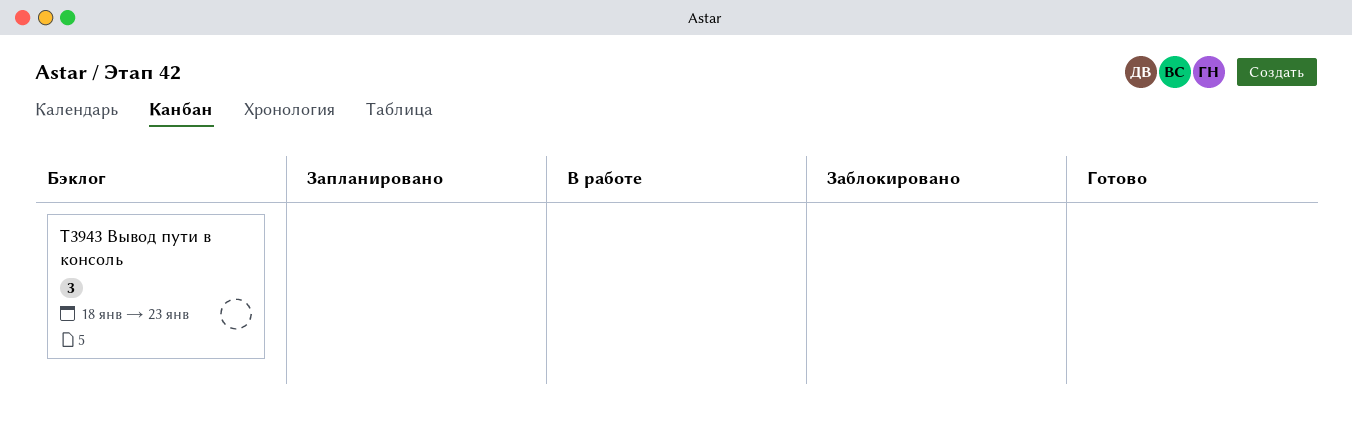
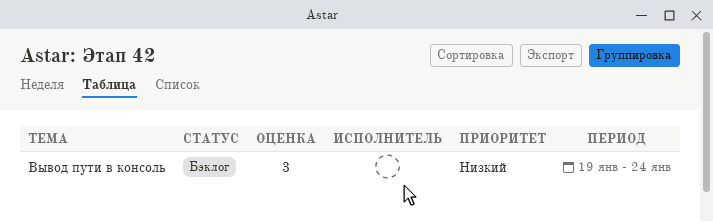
Вывод пути в консоль, start: Jan 18 -> Jan 19
Вывод пути в консоль, due: Jan 23 -> Jan 24

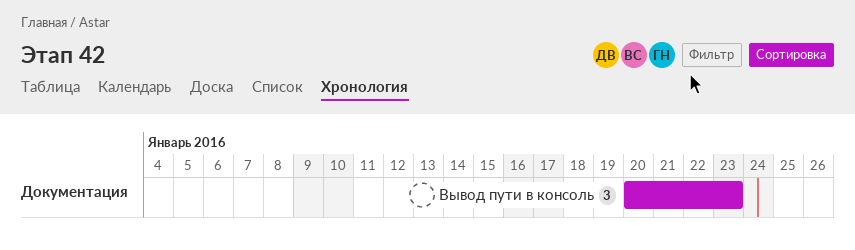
Вывод пути в консоль, start: Jan 19 -> Jan 20
Вывод пути в консоль, due: Jan 24 -> Jan 23

